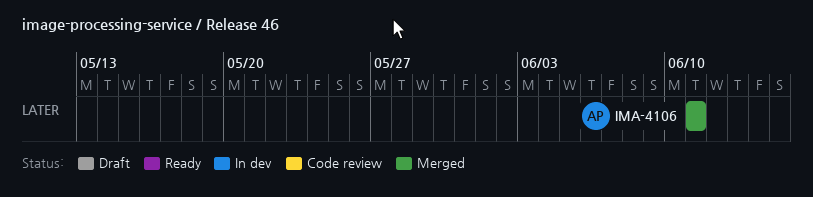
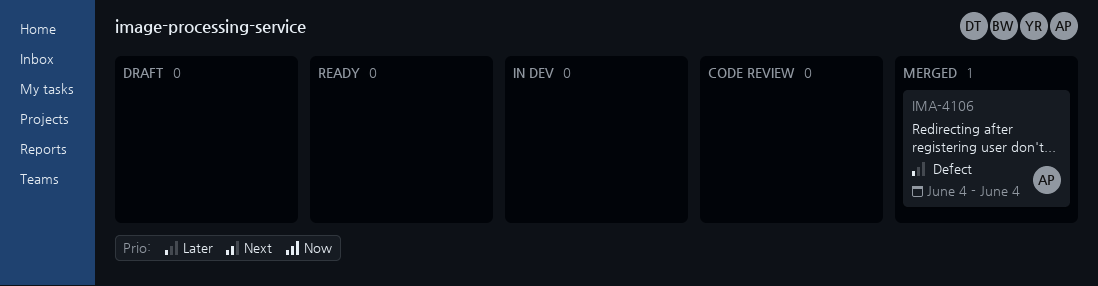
IMA-4106, start: Jun 11 -> Jun 4
IMA-4106, due: Jun 11 -> Jun 4

